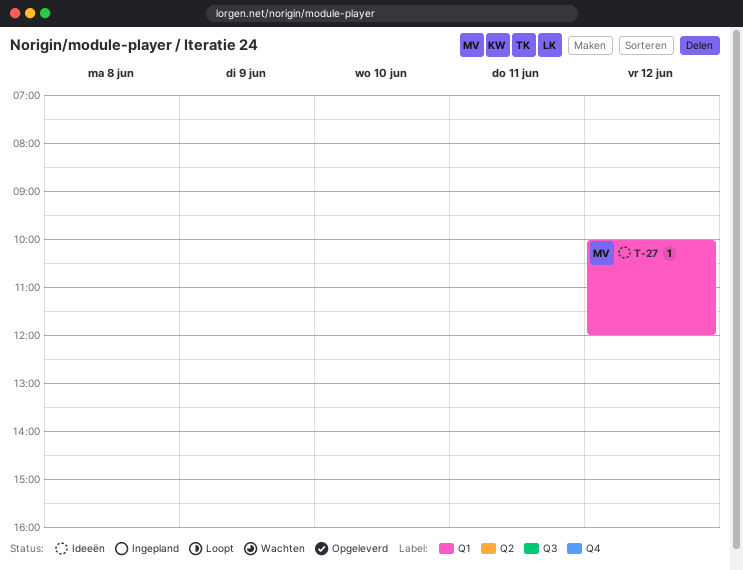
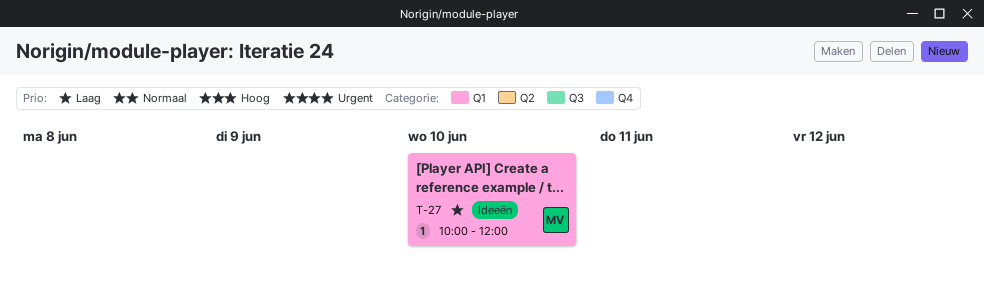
T-27, day: Jun 12 -> Jun 10

